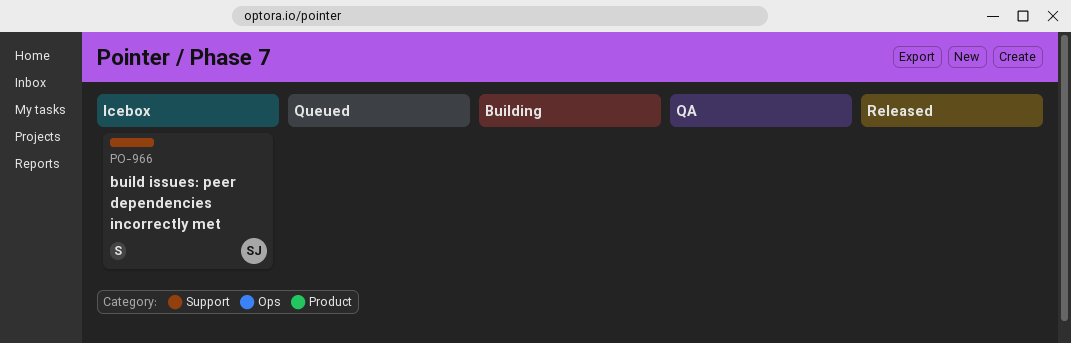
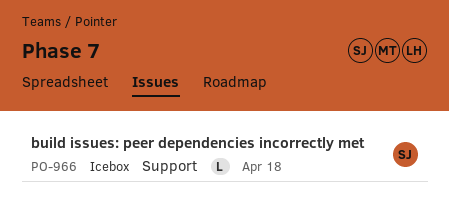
PO-966, estimate: S -> L

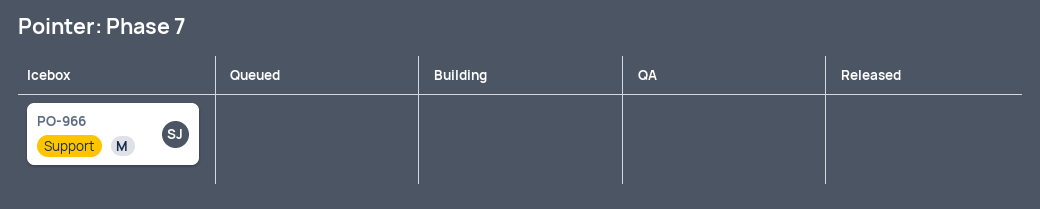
PO-966, estimate: L -> M

